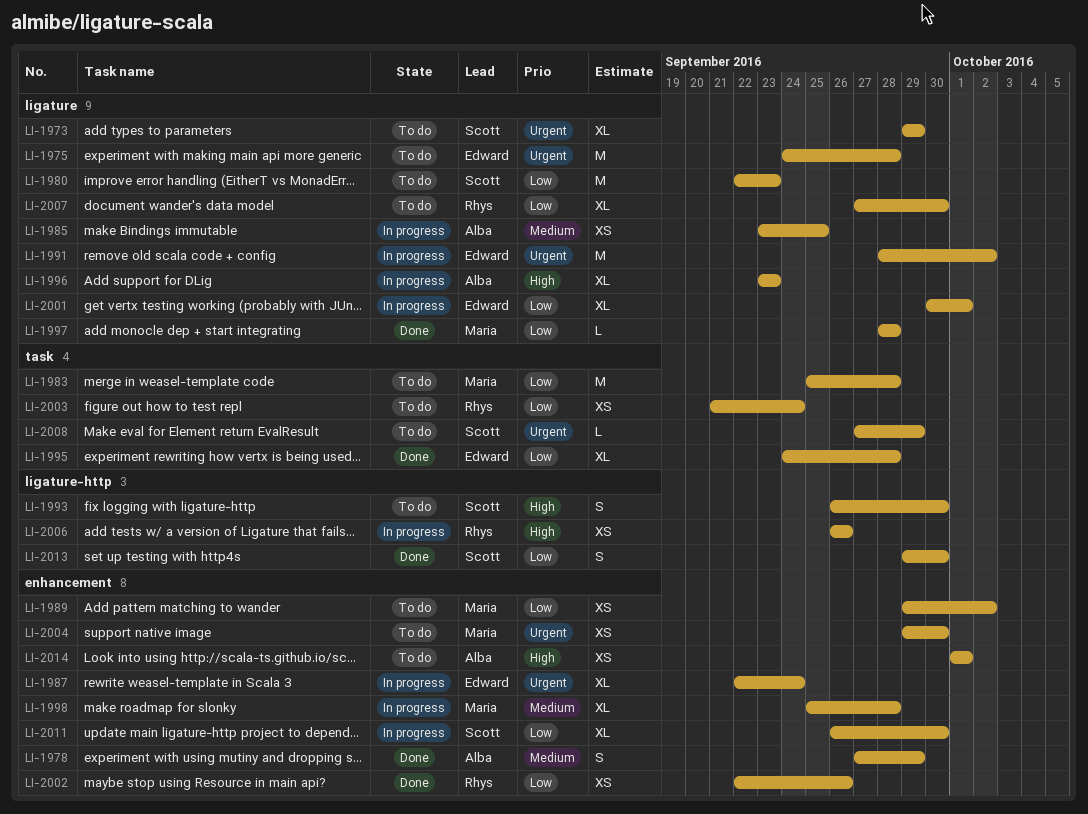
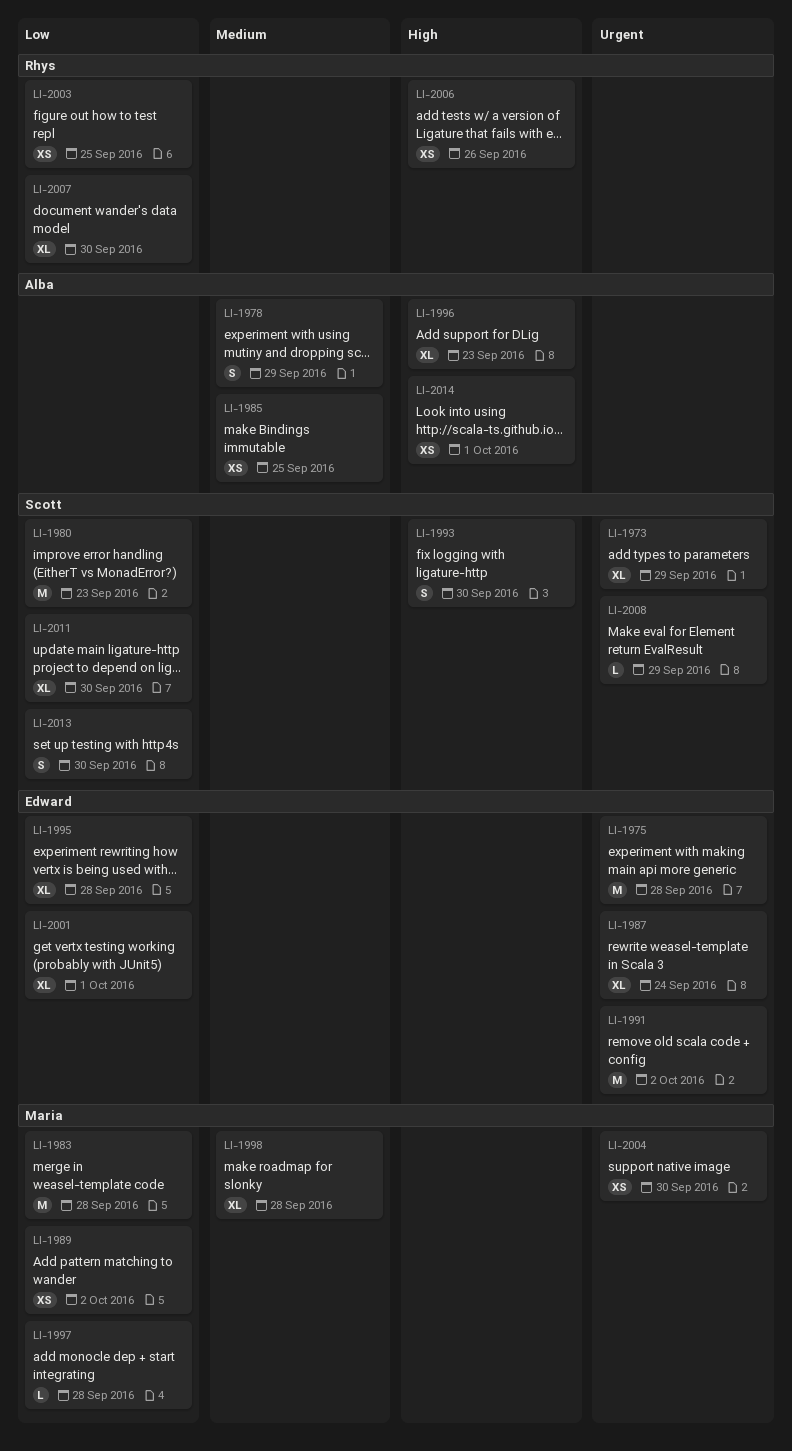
LI-2002: present -> none
LI-2003, due: Sep 24 -> Sep 25

